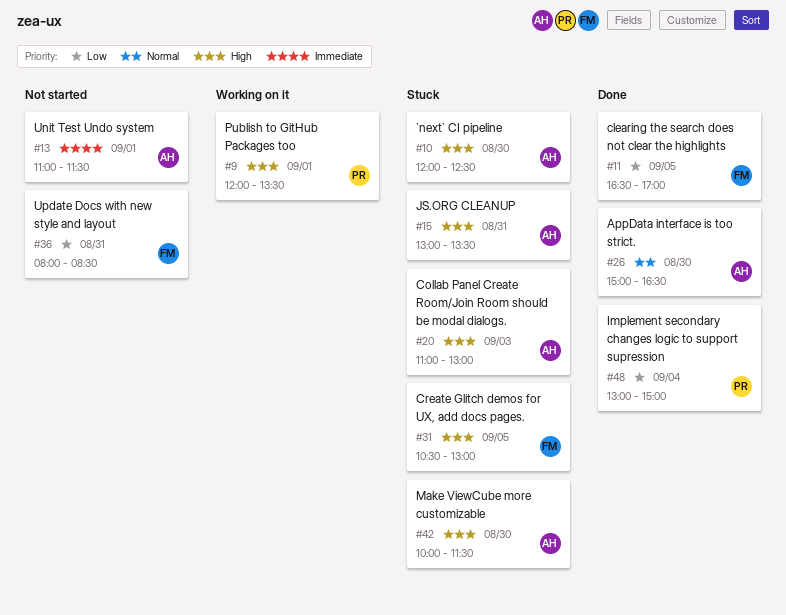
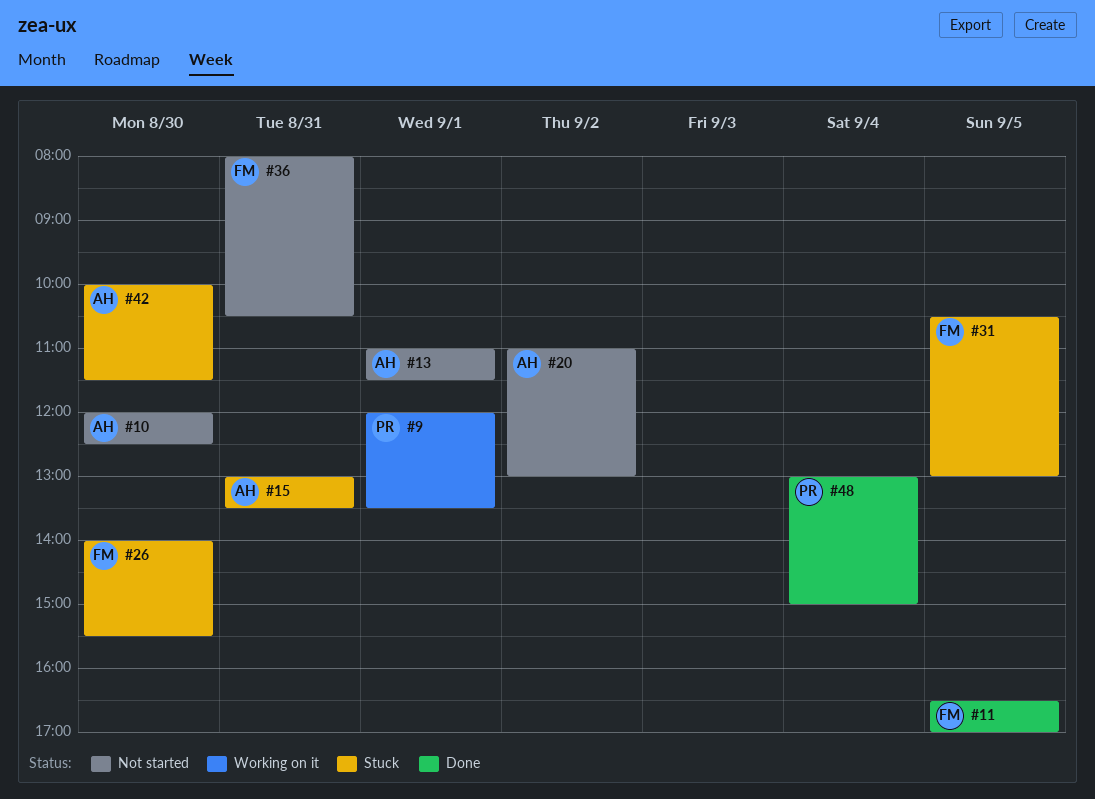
#10, status: Stuck -> Not started
#20, status: Stuck -> Not started
#20, day: Sep 3 -> Sep 2
#26, status: Done -> Stuck
#26, owner: AH -> FM
#26, begins: 15:00 -> 14:00
#26, ends: 16:30 -> 15:30
#36, ends: 08:30 -> 10:30

